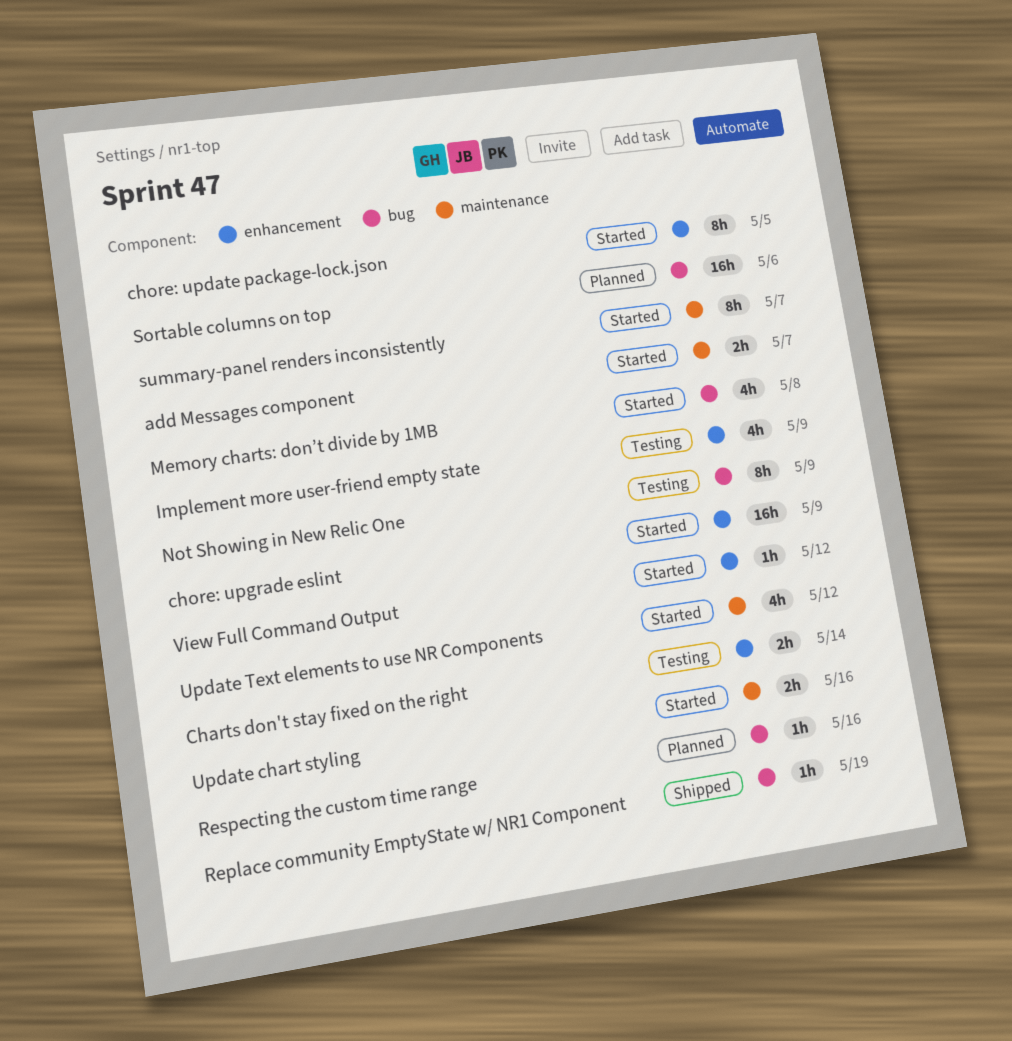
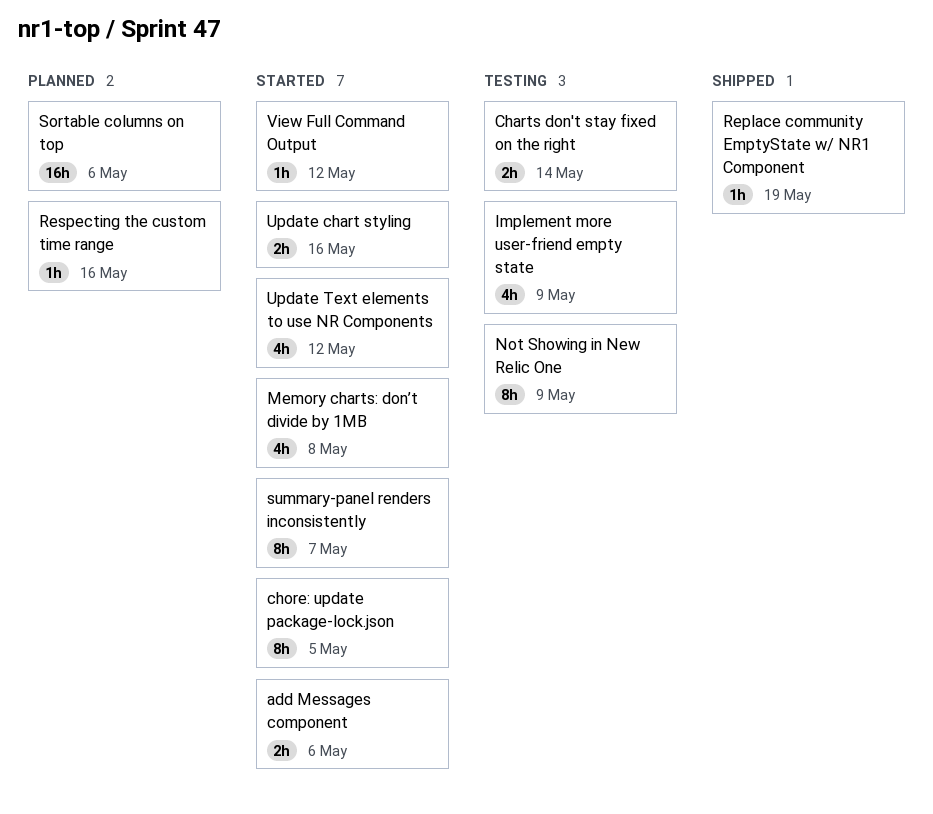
add Messages component, due: May 7 -> May 6
chore: upgrade eslint: present -> none

